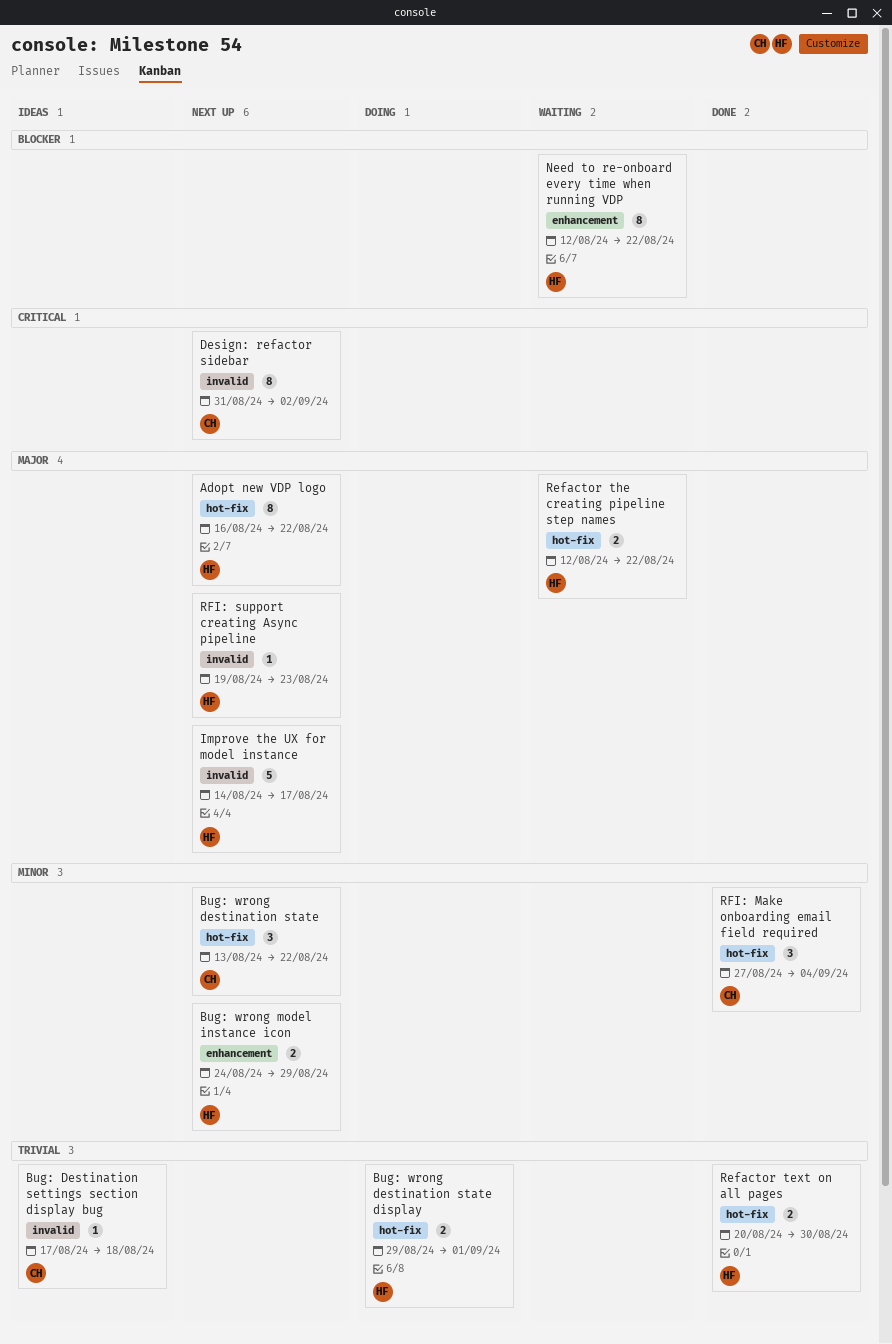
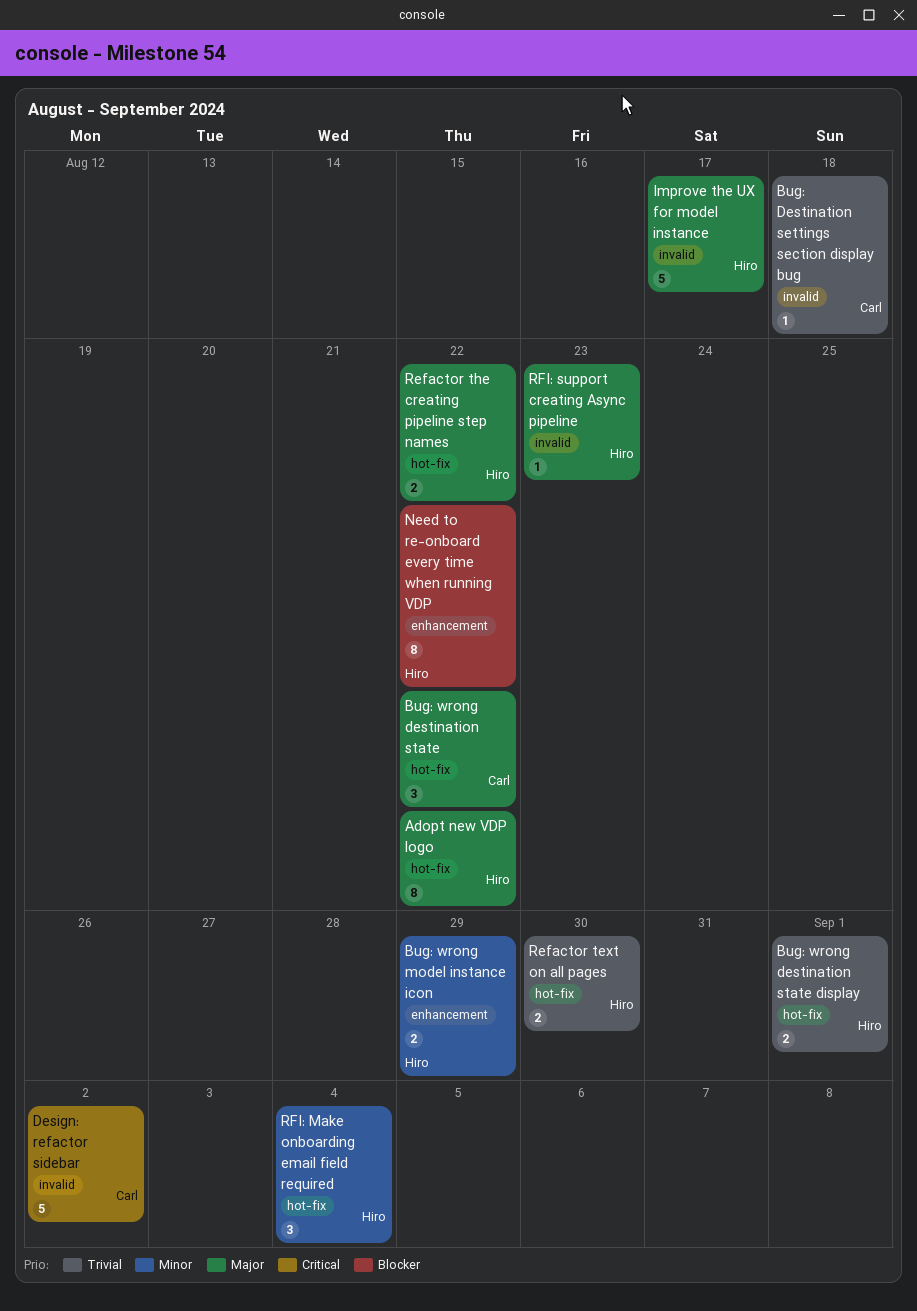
Bug: wrong destination state, priority: Minor -> Major
Design: refactor sidebar, estimate: 8 -> 5
RFI: Make onboarding email field required, owner: Carl -> Hiro

